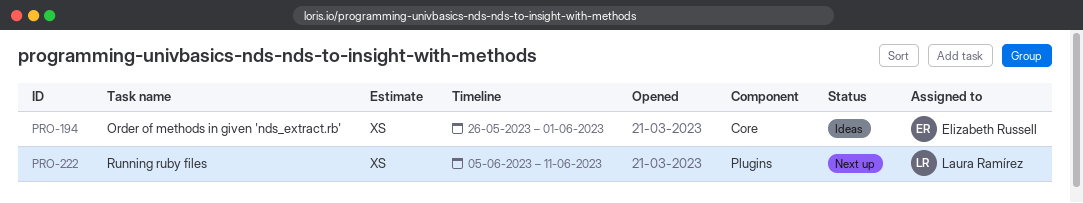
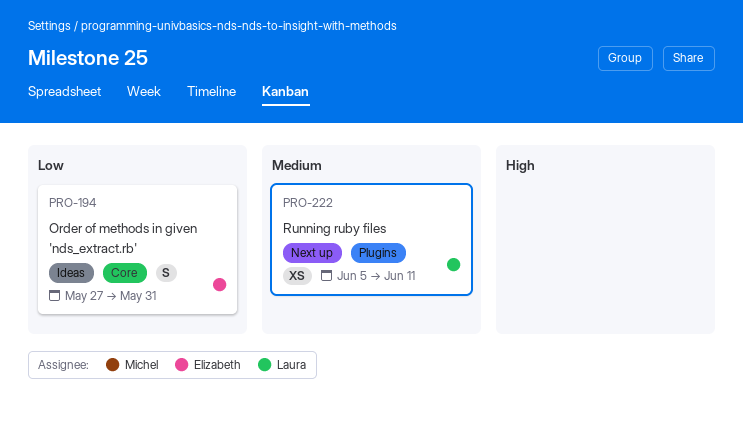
PRO-194, estimate: XS -> S
PRO-194, start: May 26 -> May 27
PRO-194, due: Jun 1 -> May 31

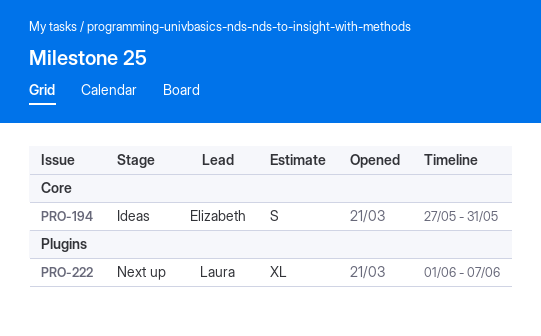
PRO-222, estimate: XS -> XL
PRO-222, start: Jun 5 -> Jun 1
PRO-222, due: Jun 11 -> Jun 7

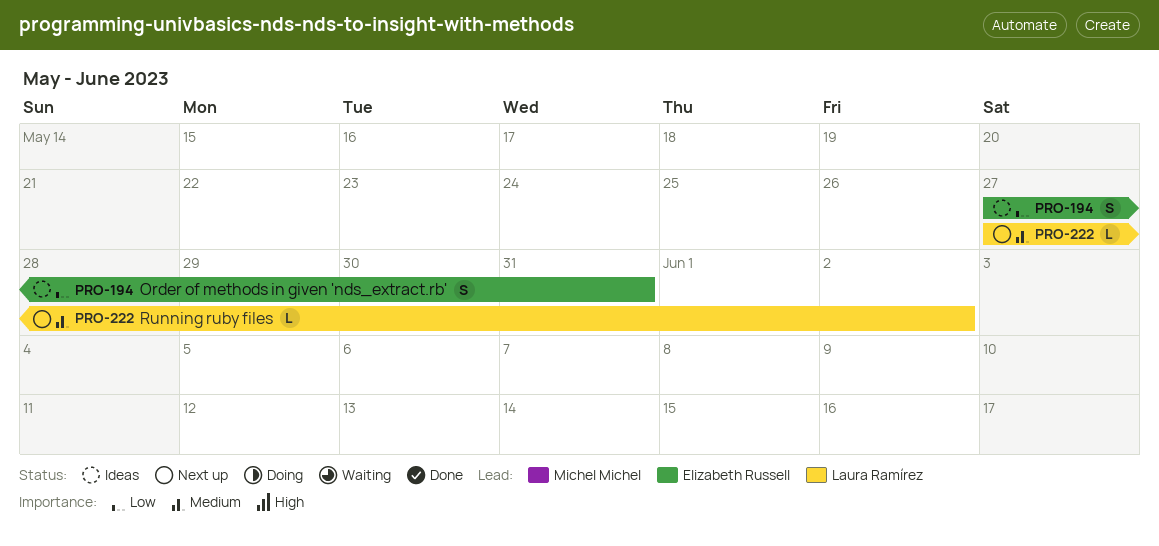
PRO-222, estimate: XL -> L
PRO-222, start: Jun 1 -> May 27
PRO-222, due: Jun 7 -> Jun 2

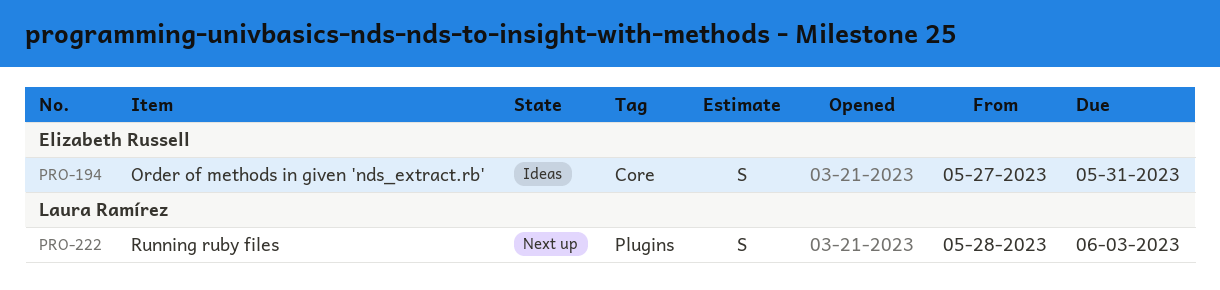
PRO-222, estimate: L -> S
PRO-222, start: May 27 -> May 28
PRO-222, due: Jun 2 -> Jun 3

